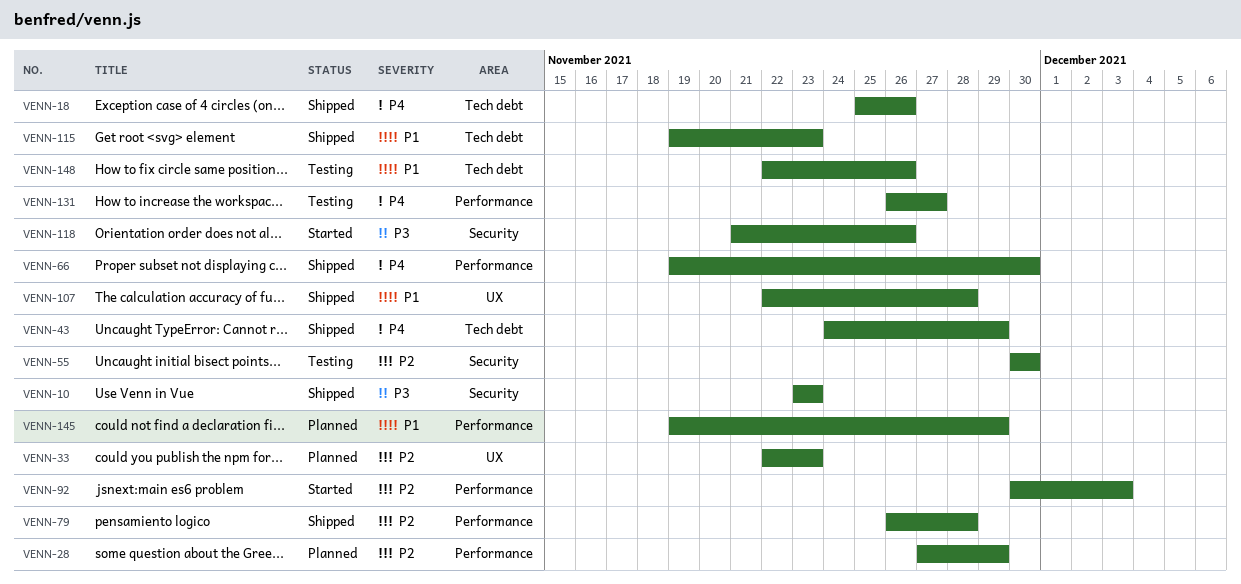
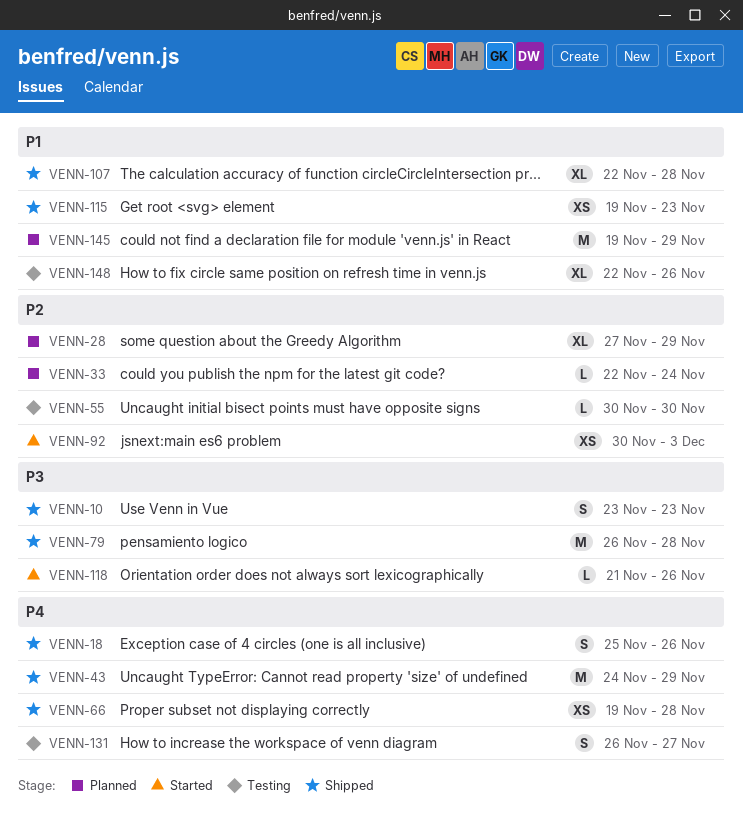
VENN-33, due: Nov 23 -> Nov 24
VENN-66, due: Nov 30 -> Nov 28
VENN-79, priority: P2 -> P3

